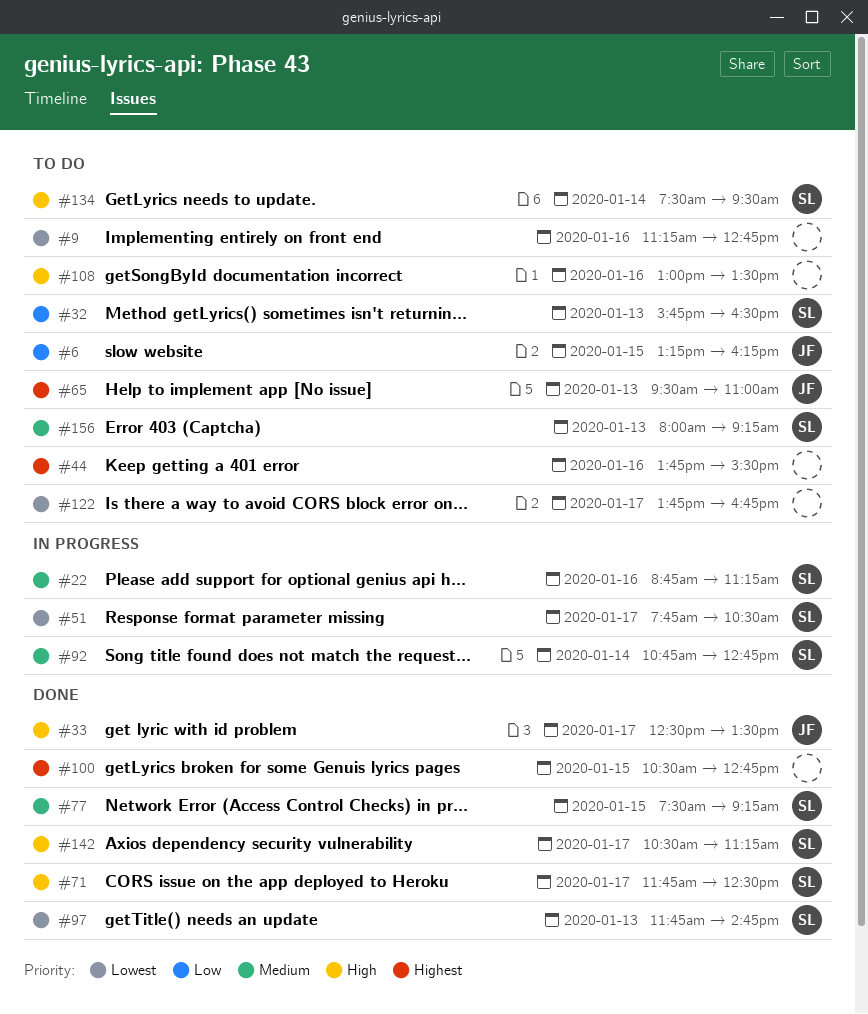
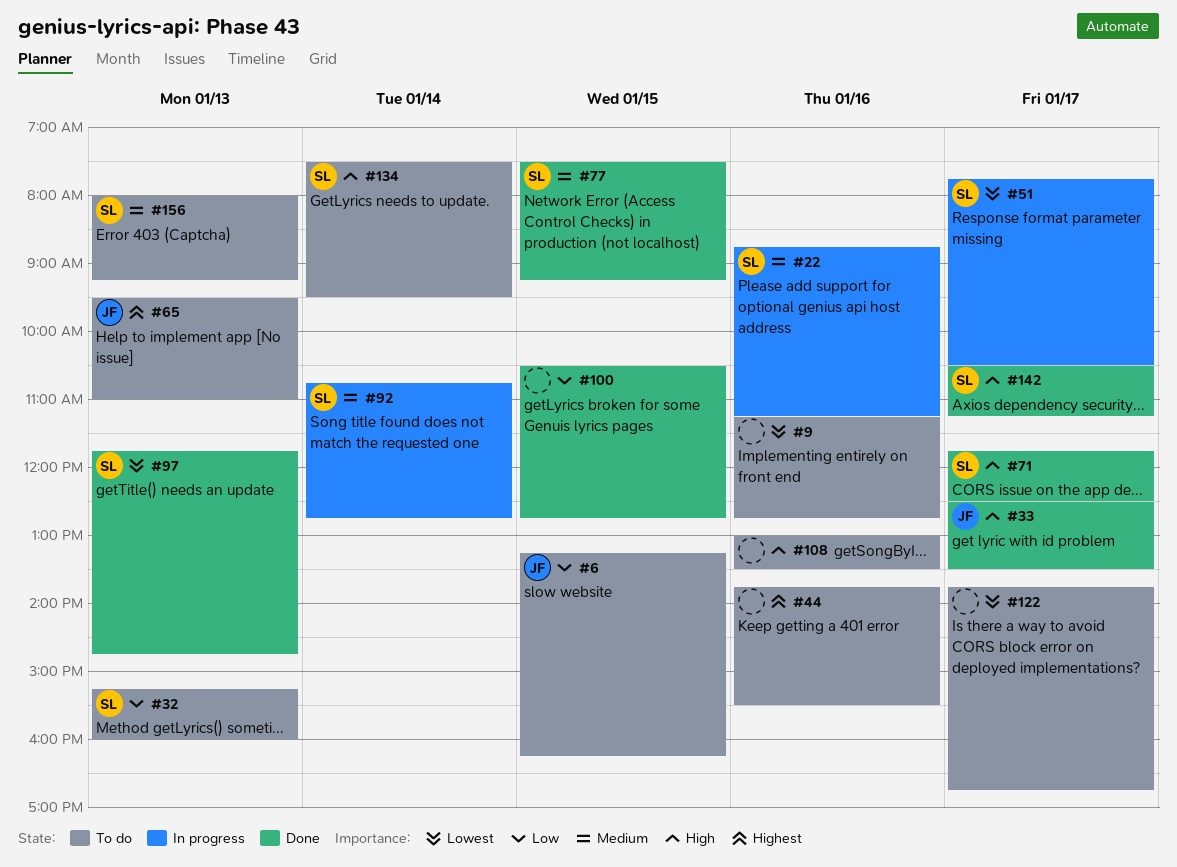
#32, begins: 15:45 -> 15:15
#32, ends: 16:30 -> 16:00
#100, priority: Highest -> Low

